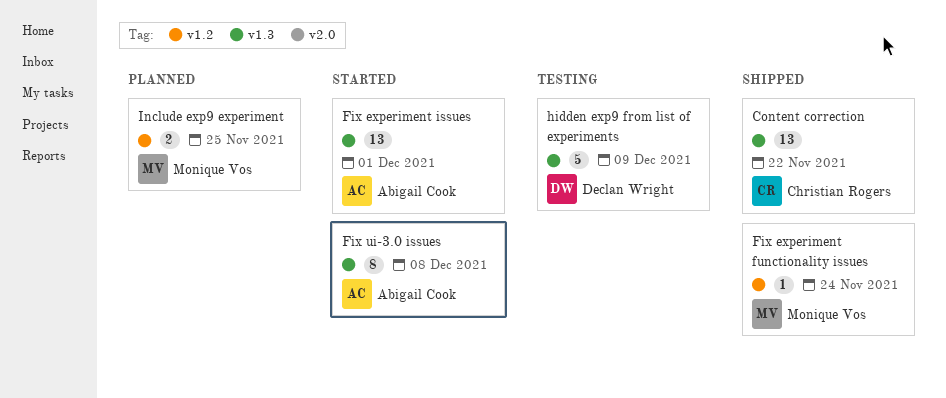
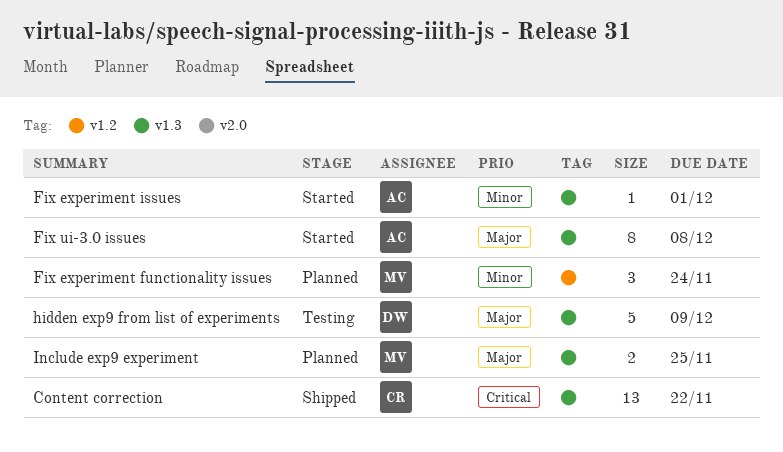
Fix experiment functionality issues, status: Shipped -> Planned
Fix experiment functionality issues, estimate: 1 -> 3
Fix experiment issues, estimate: 13 -> 1
Include exp9 experiment, label: v1.2 -> v1.3

